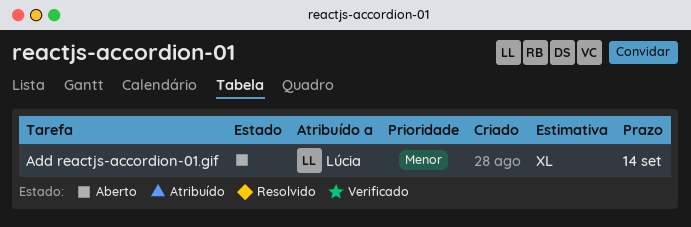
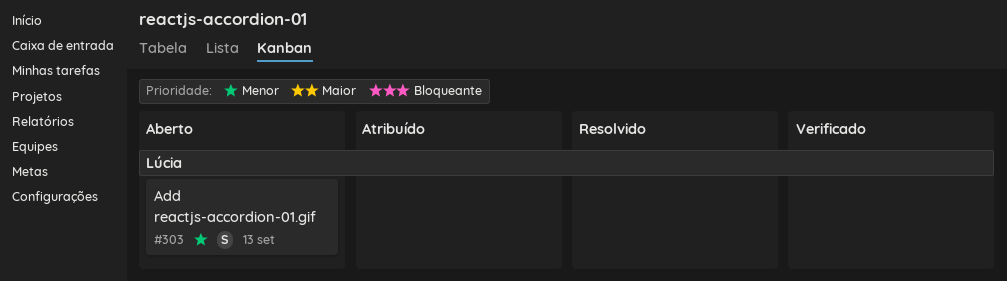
Add reactjs-accordion-01.gif, estimate: XL -> S
Add reactjs-accordion-01.gif, due: Sep 14 -> Sep 13

